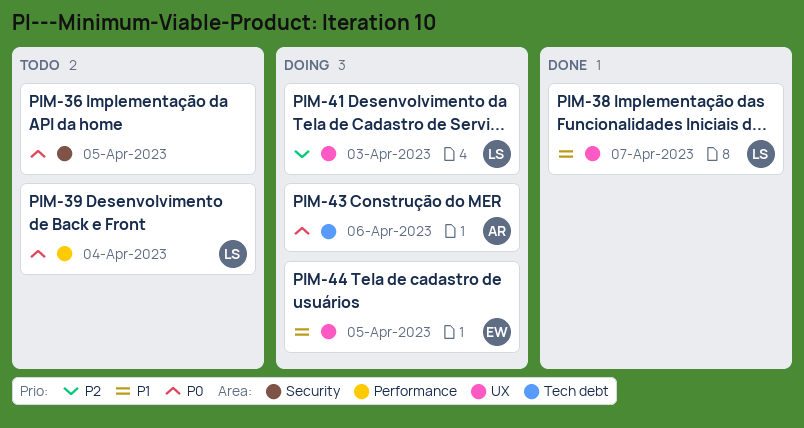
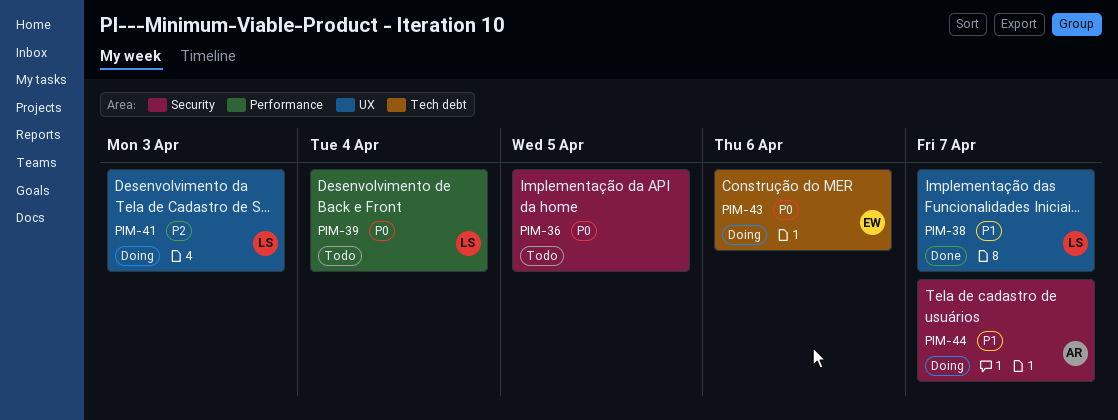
PIM-43, owner: AR -> EW
PIM-44, owner: EW -> AR
PIM-44, label: UX -> Security
PIM-44, due: Apr 5 -> Apr 7

